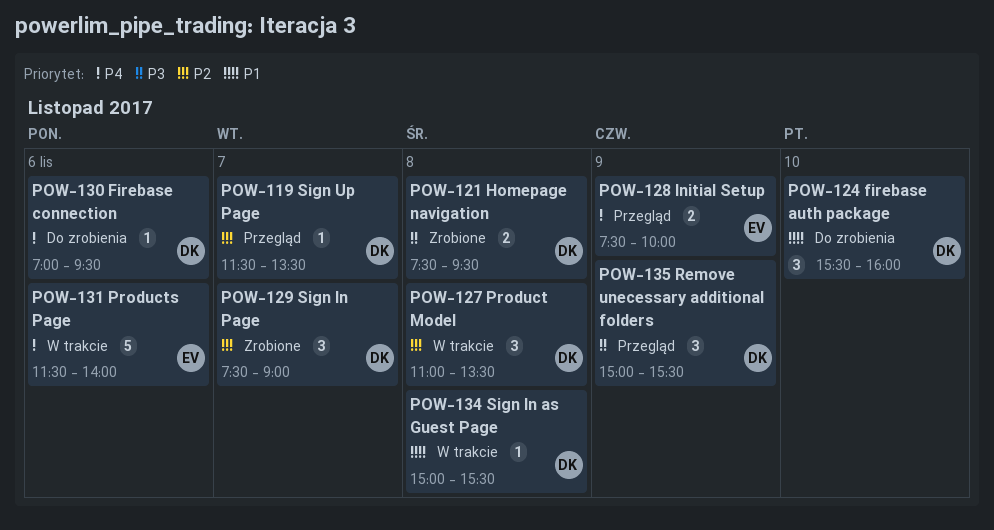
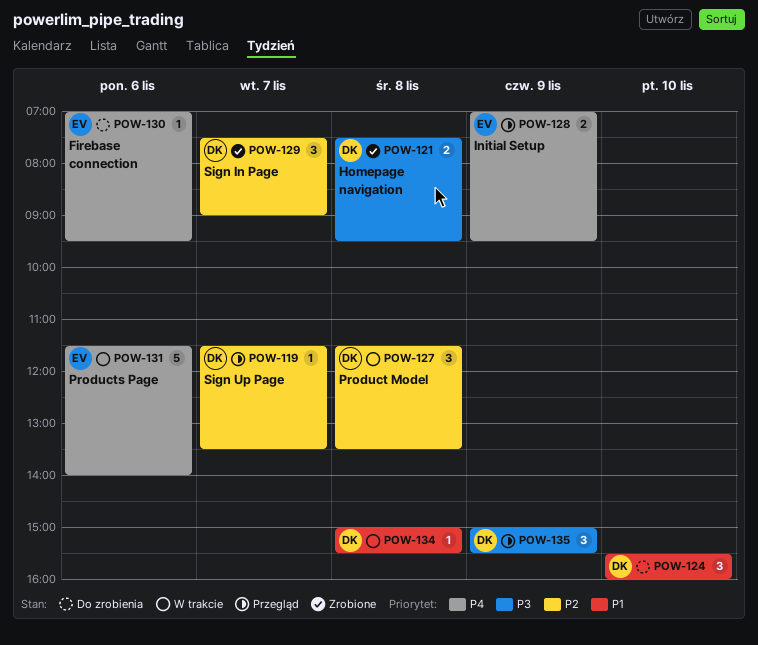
POW-127, begins: 11:00 -> 11:30
POW-128, begins: 07:30 -> 07:00
POW-128, ends: 10:00 -> 09:30
POW-130, owner: DK -> EV

